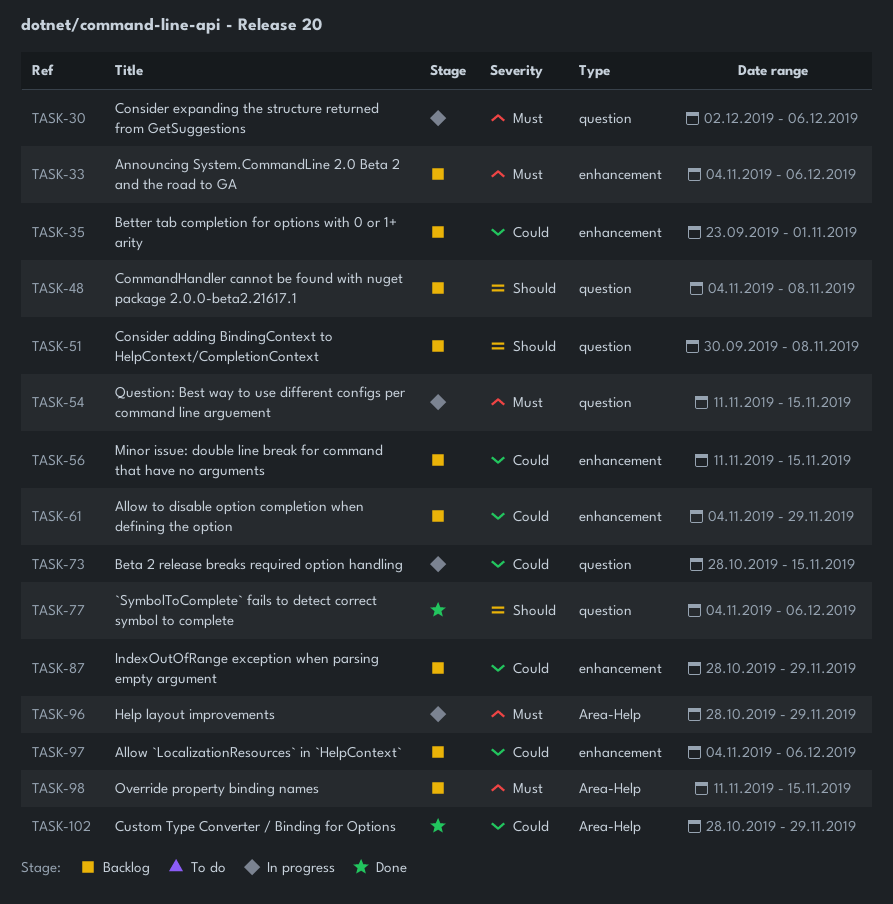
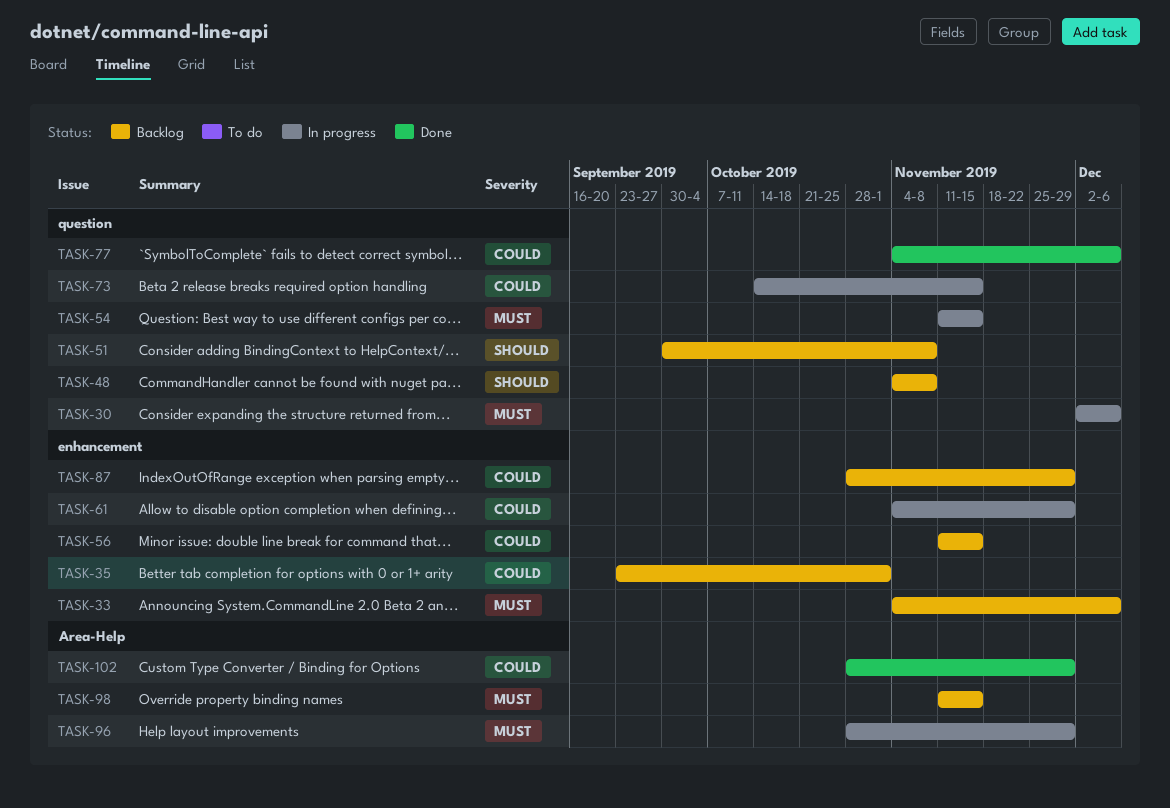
TASK-61, status: Backlog -> In progress
TASK-73, start: Oct 28 -> Oct 14
TASK-77, priority: Should -> Could
TASK-97: present -> none

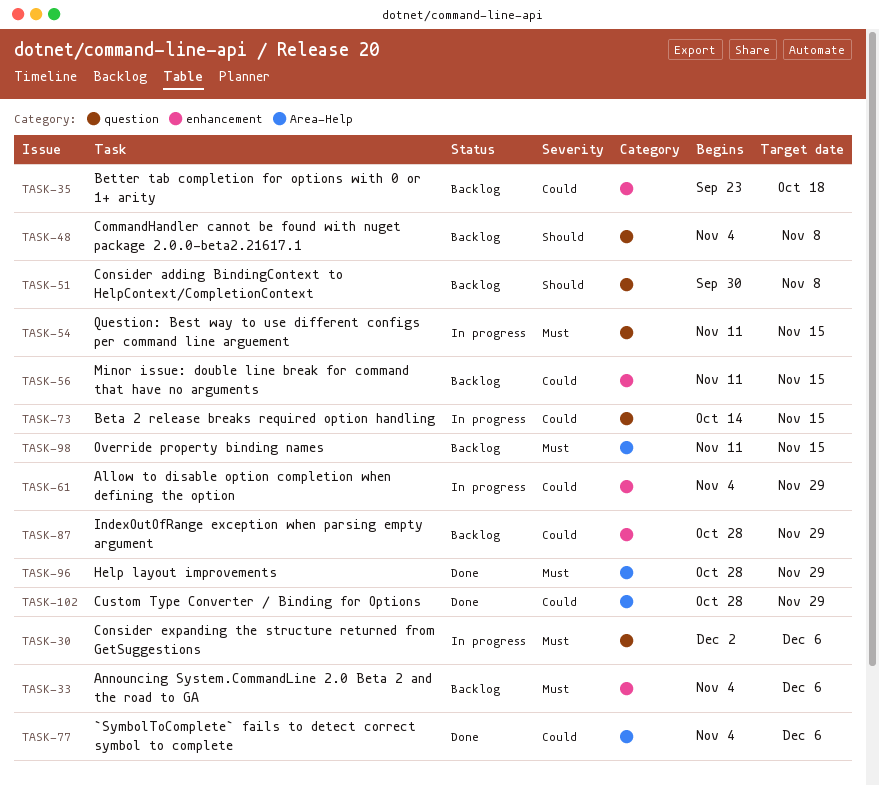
TASK-35, due: Nov 1 -> Oct 18
TASK-77, label: question -> Area-Help
TASK-96, status: In progress -> Done

